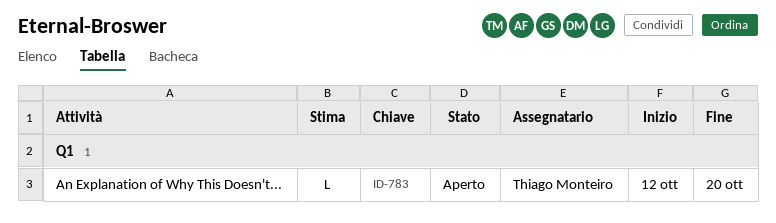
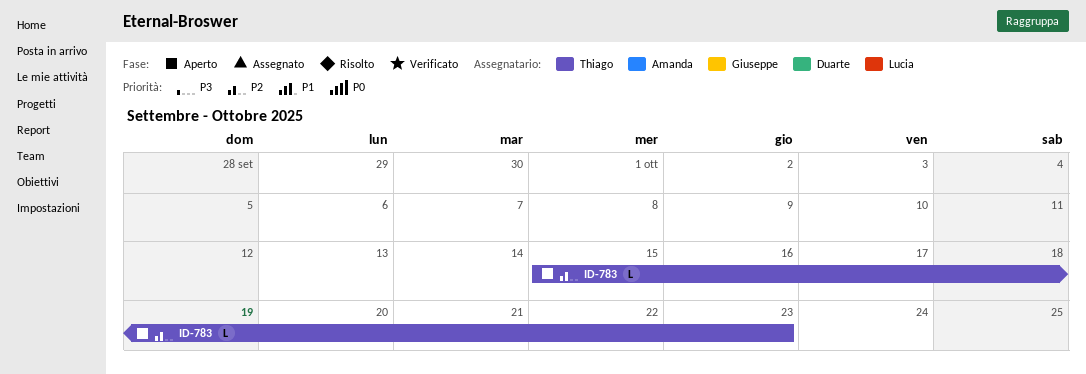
ID-783, start: Oct 12 -> Oct 15
ID-783, due: Oct 20 -> Oct 23

